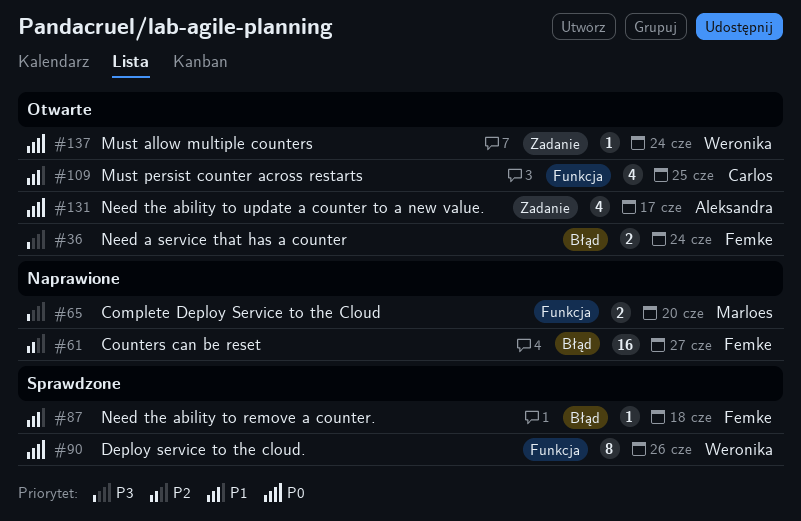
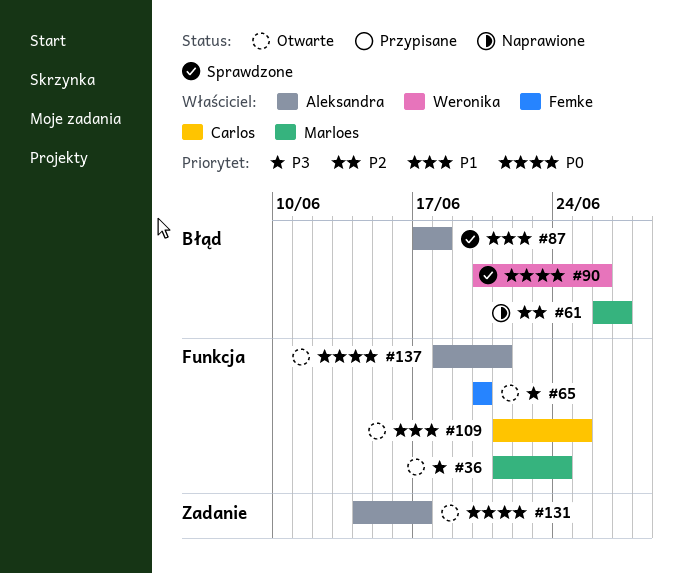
#36, owner: Femke -> Marloes
#36, label: Błąd -> Funkcja
#61, owner: Femke -> Marloes
#65, status: Naprawione -> Otwarte
#65, owner: Marloes -> Femke
#87, owner: Femke -> Aleksandra
#90, label: Funkcja -> Błąd
#137, owner: Weronika -> Aleksandra
#137, label: Zadanie -> Funkcja
#137, due: Jun 24 -> Jun 21

